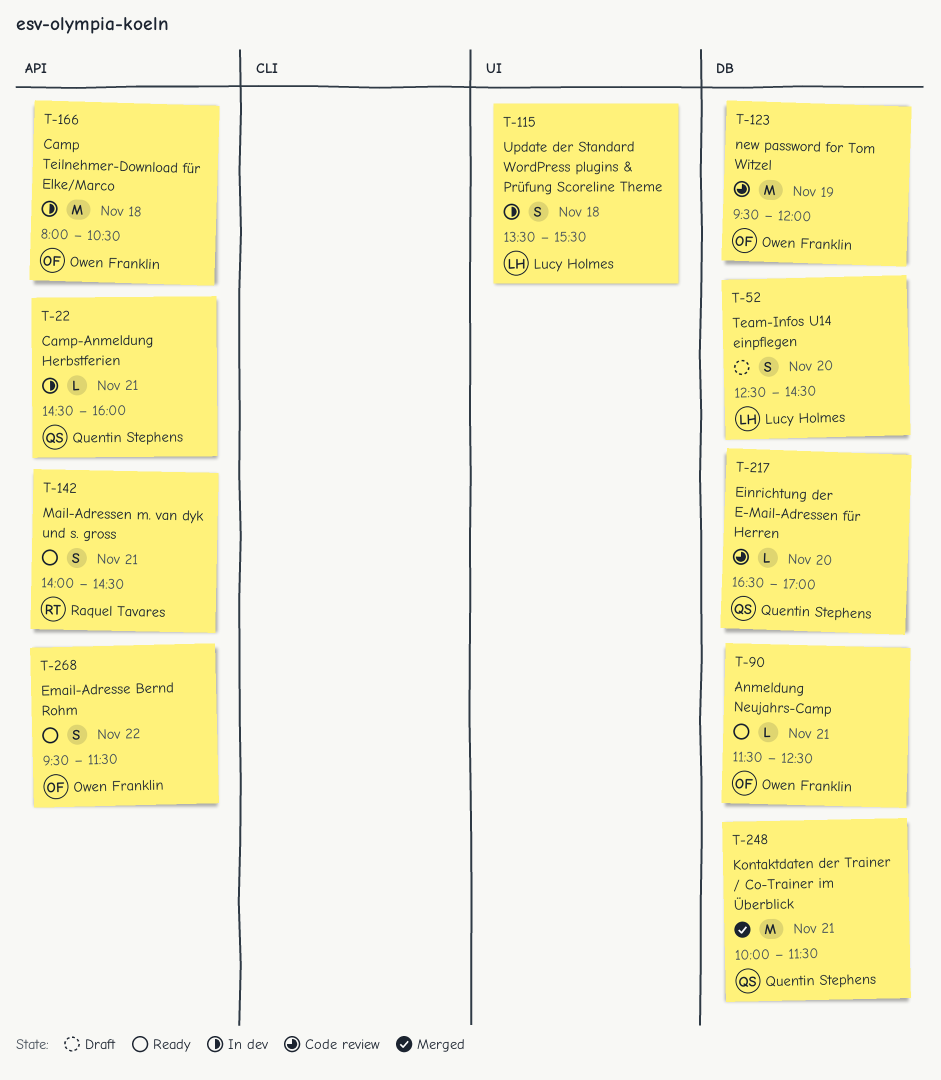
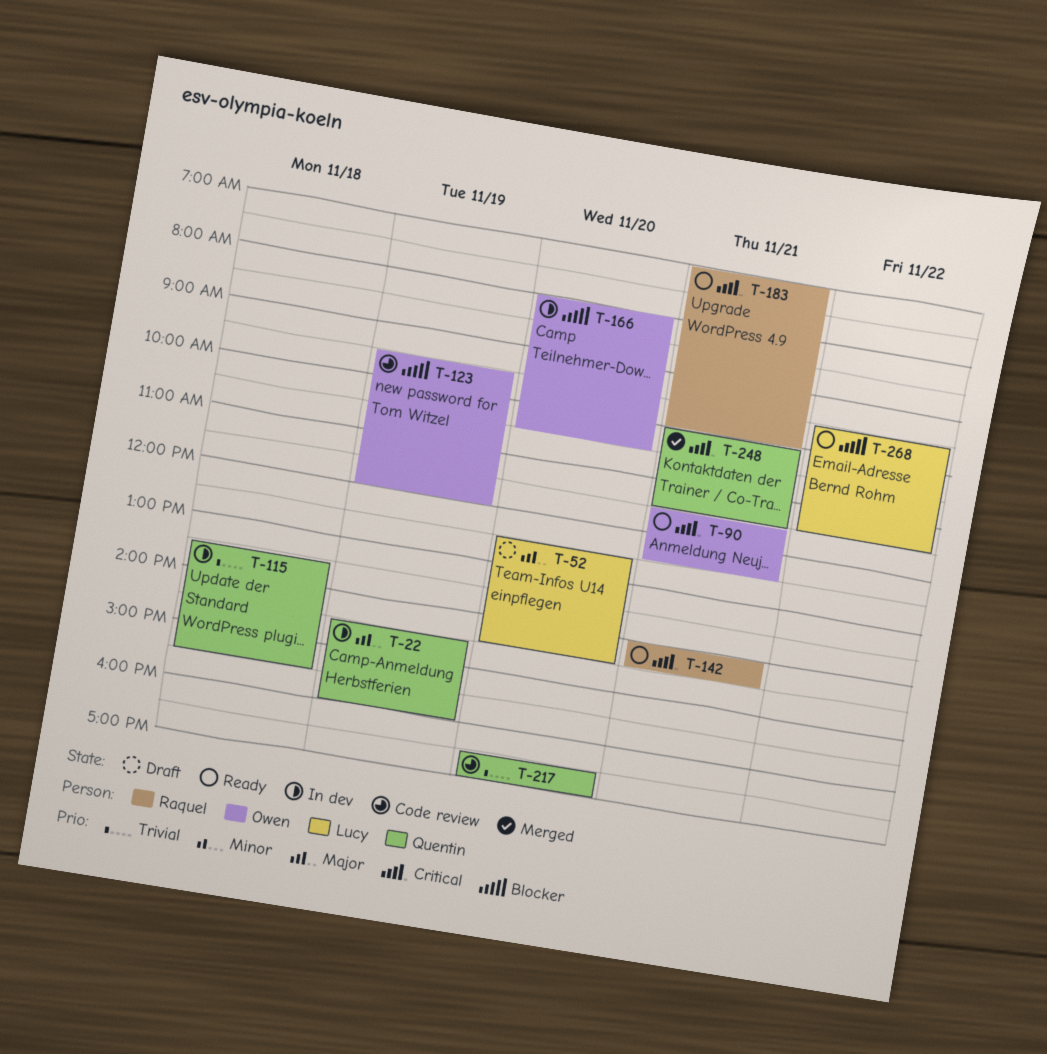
T-22, day: Nov 21 -> Nov 19
T-115, owner: Lucy Holmes -> Quentin Stephens
T-166, day: Nov 18 -> Nov 20
T-183: none -> present
T-268, owner: Owen Franklin -> Lucy Holmes

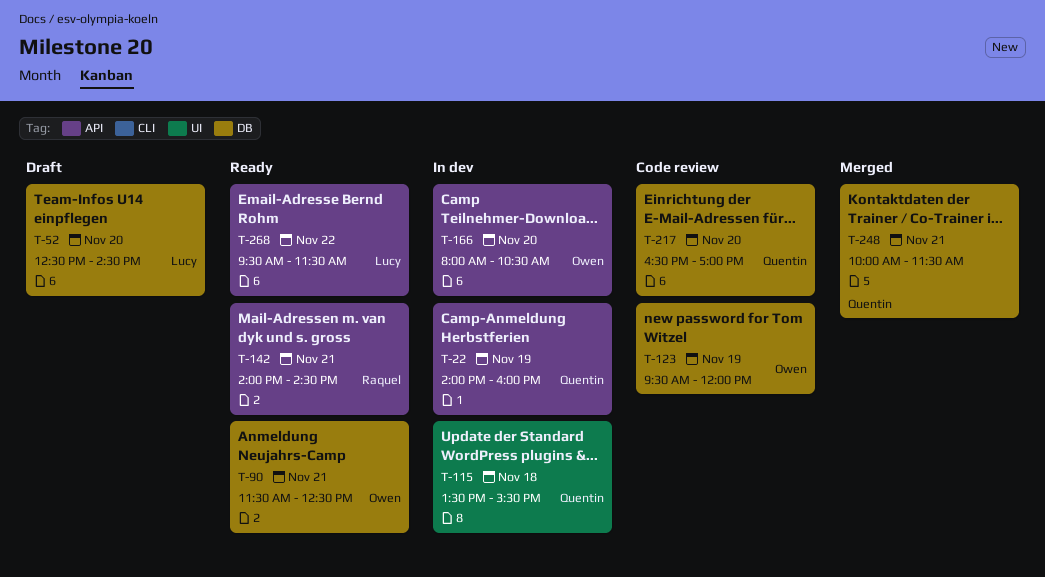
T-22, begins: 14:30 -> 14:00
T-183: present -> none

